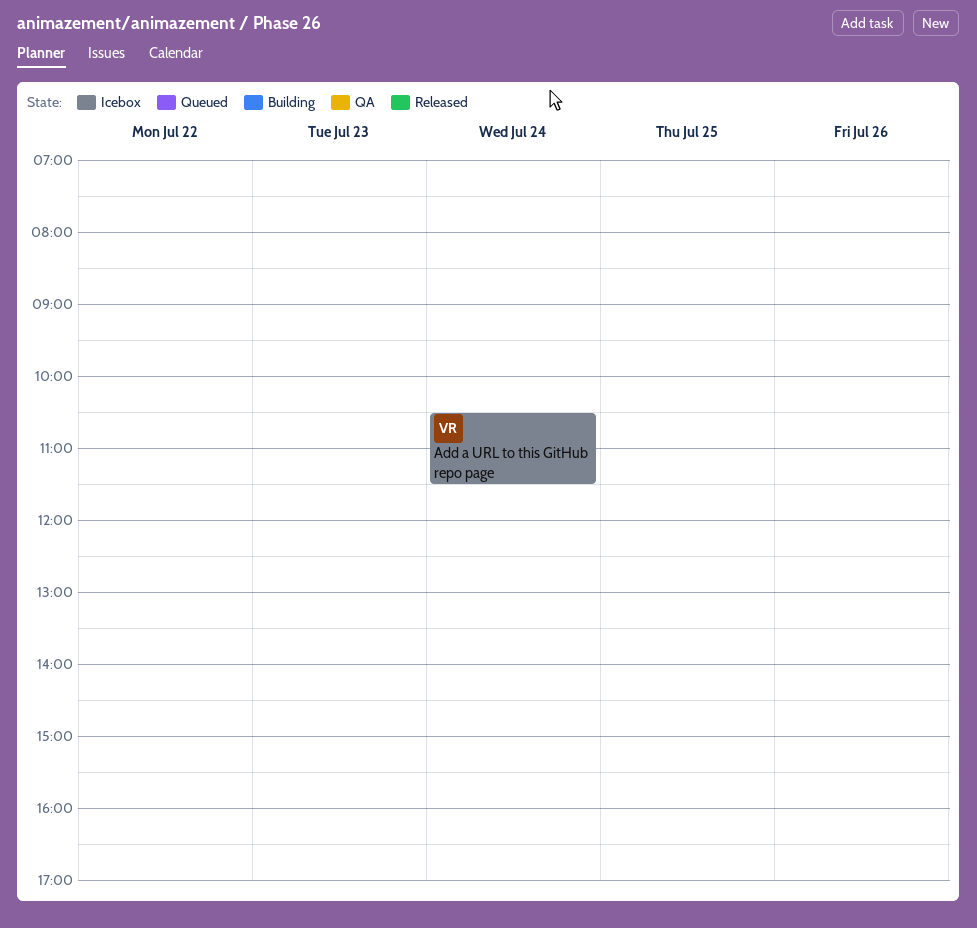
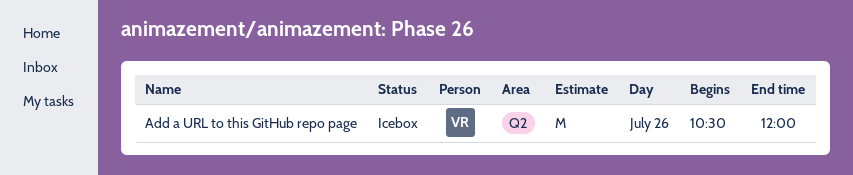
Add a URL to this GitHub repo page, day: Jul 24 -> Jul 26
Add a URL to this GitHub repo page, ends: 11:30 -> 12:00

